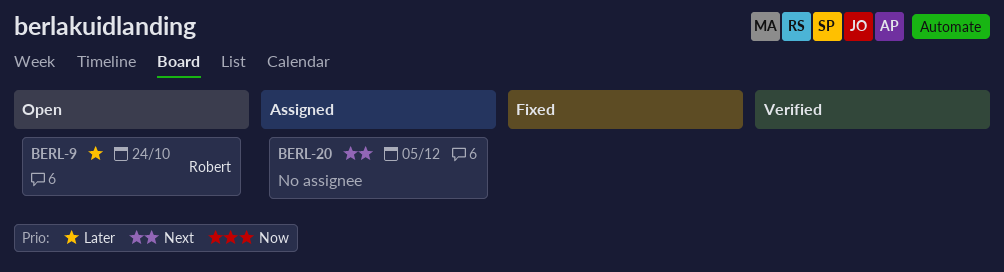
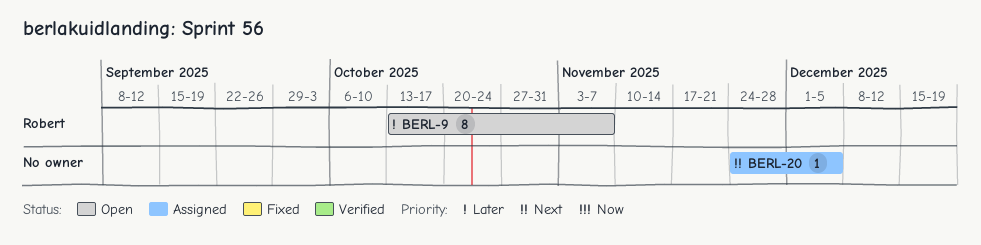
BERL-9, due: Oct 24 -> Nov 7

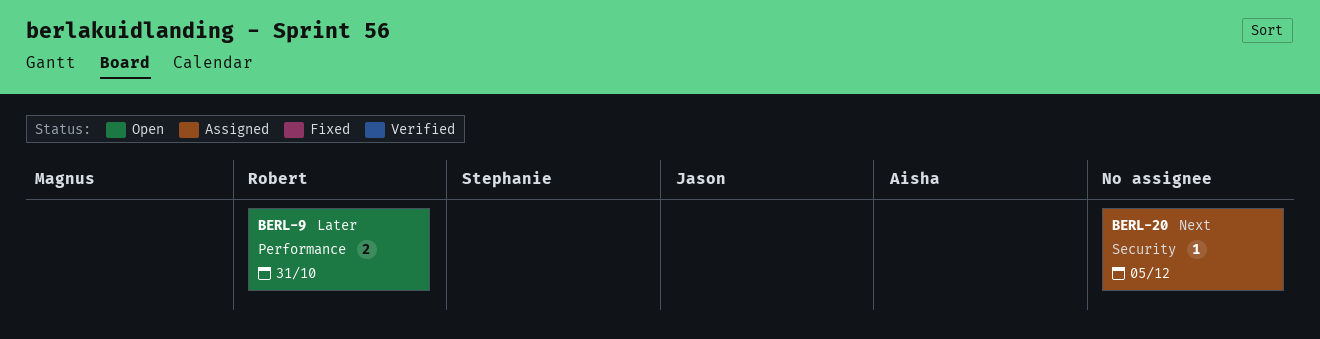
BERL-9, estimate: 8 -> 2
BERL-9, due: Nov 7 -> Oct 31

